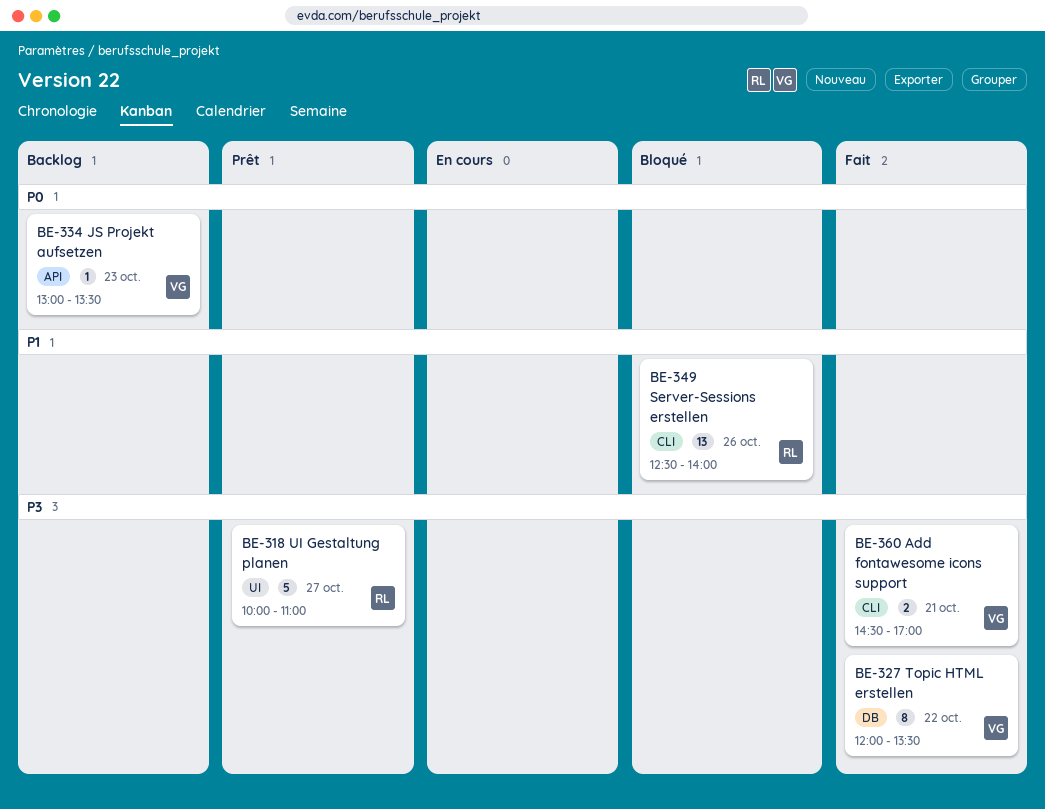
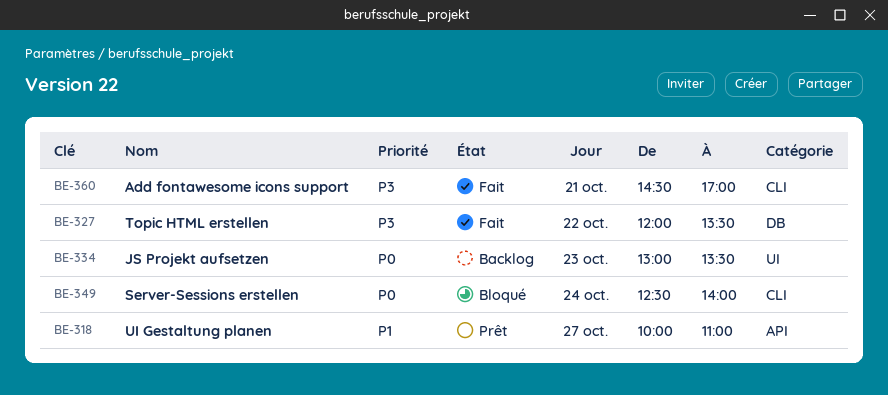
BE-318, priority: P3 -> P1
BE-318, label: UI -> API
BE-334, label: API -> UI
BE-349, priority: P1 -> P0
BE-349, day: Oct 26 -> Oct 24

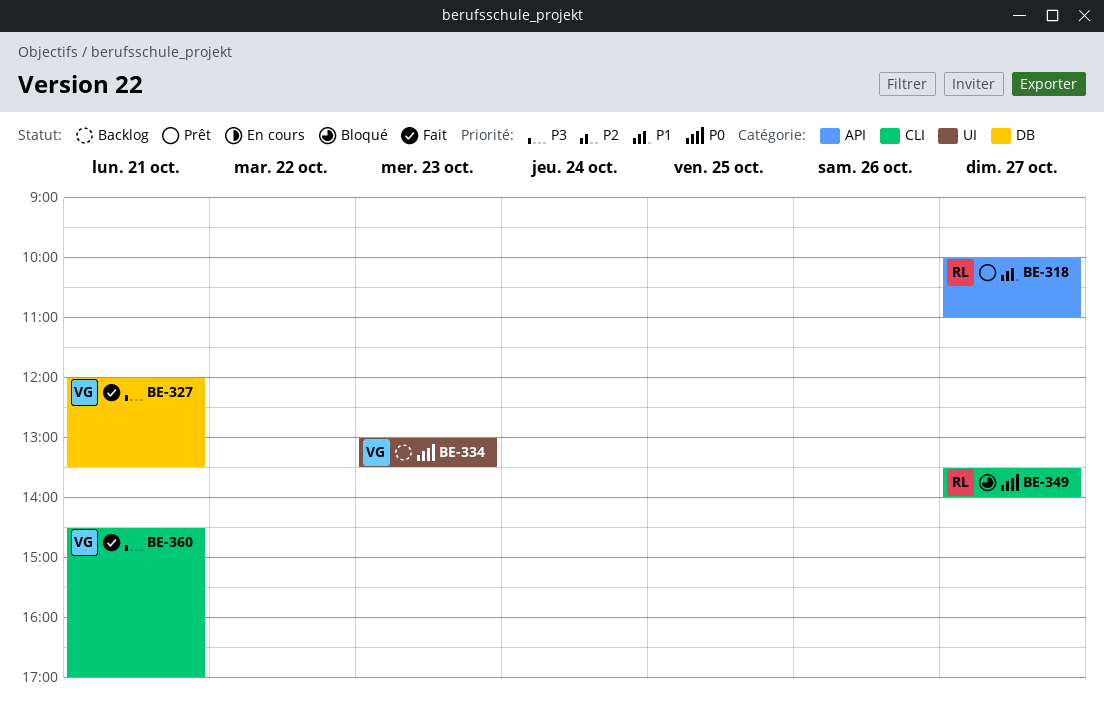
BE-327, day: Oct 22 -> Oct 21
BE-349, day: Oct 24 -> Oct 27
BE-349, begins: 12:30 -> 13:30

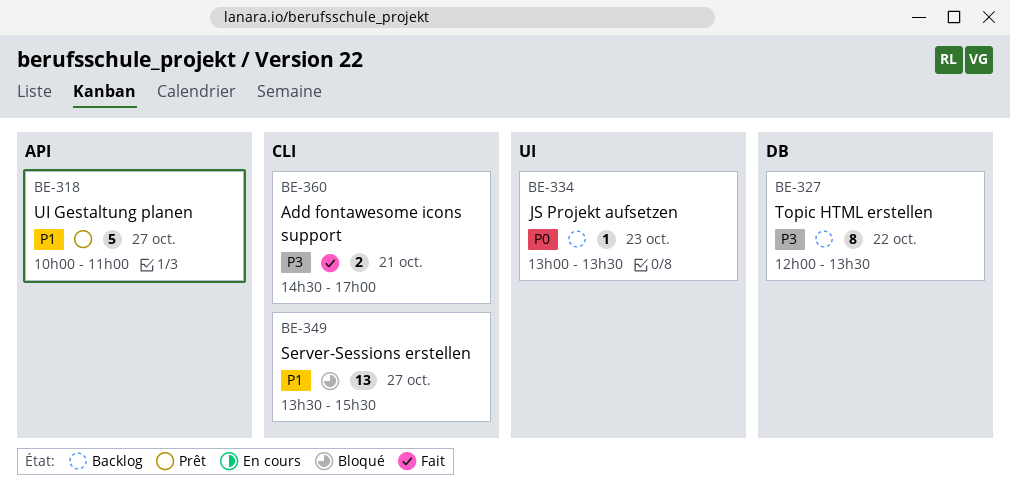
BE-327, status: Fait -> Backlog
BE-327, day: Oct 21 -> Oct 22
BE-349, priority: P0 -> P1
BE-349, ends: 14:00 -> 15:30

